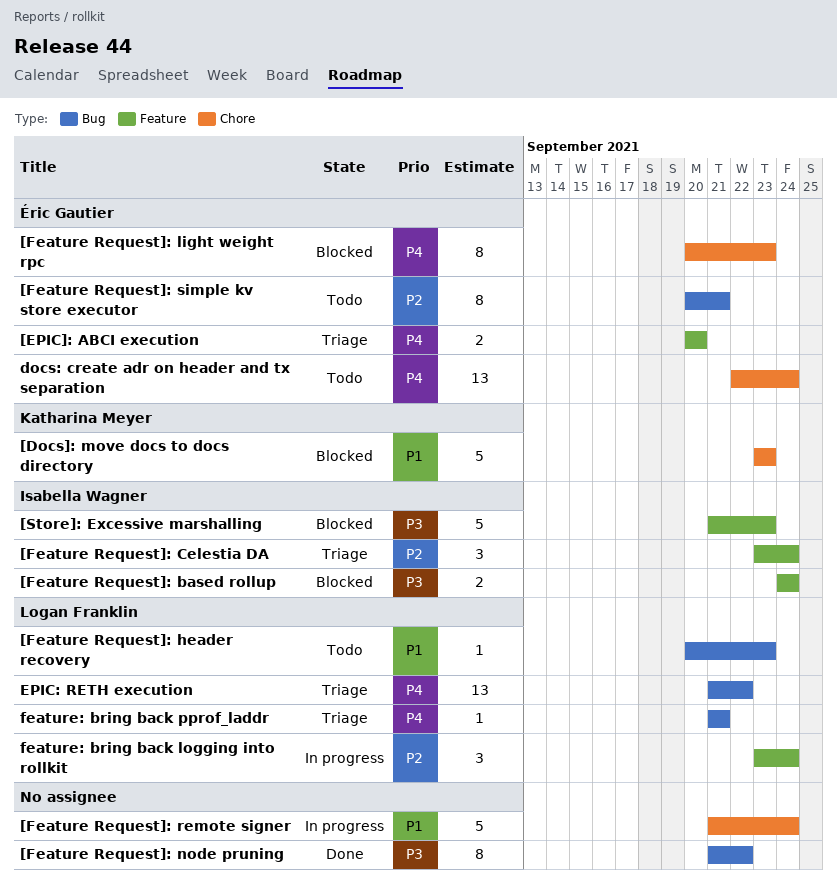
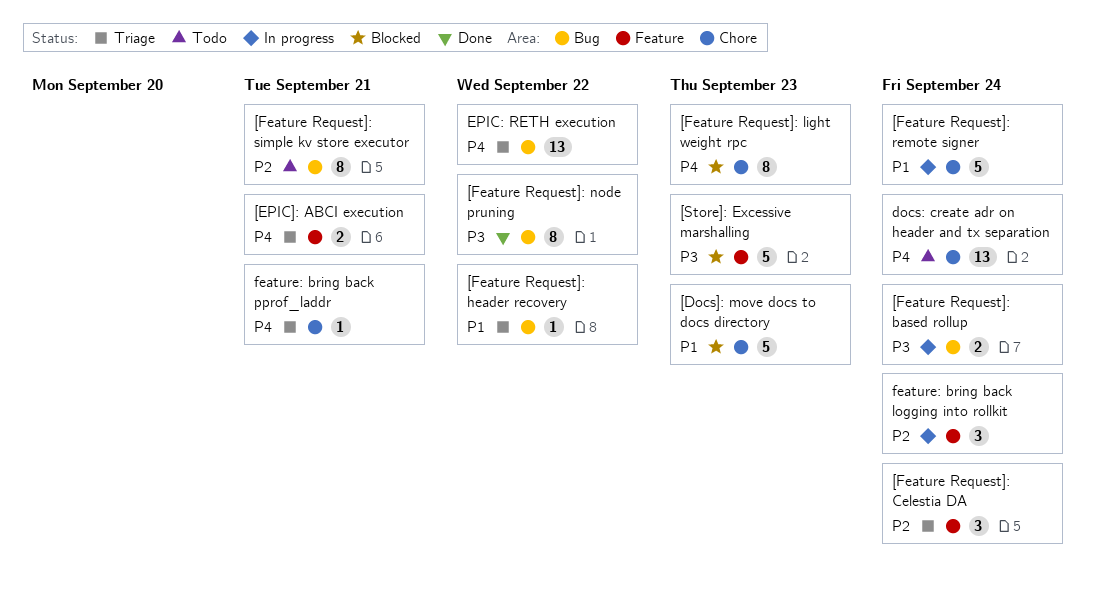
[EPIC]: ABCI execution, due: Sep 20 -> Sep 21
[Feature Request]: based rollup, status: Blocked -> In progress
[Feature Request]: based rollup, label: Feature -> Bug
[Feature Request]: header recovery, status: Todo -> Triage
[Feature Request]: header recovery, due: Sep 23 -> Sep 22
feature: bring back pprof_laddr, label: Bug -> Chore

